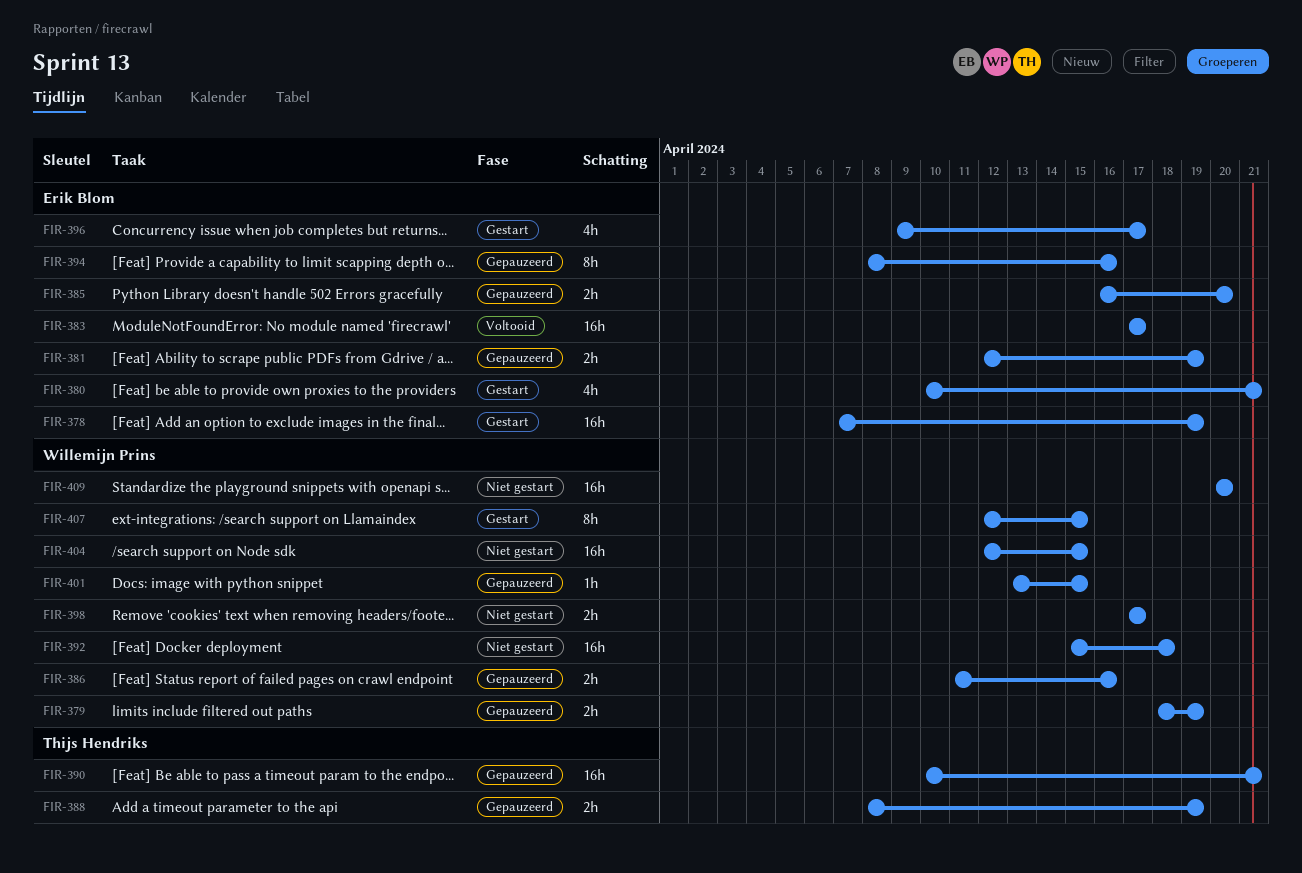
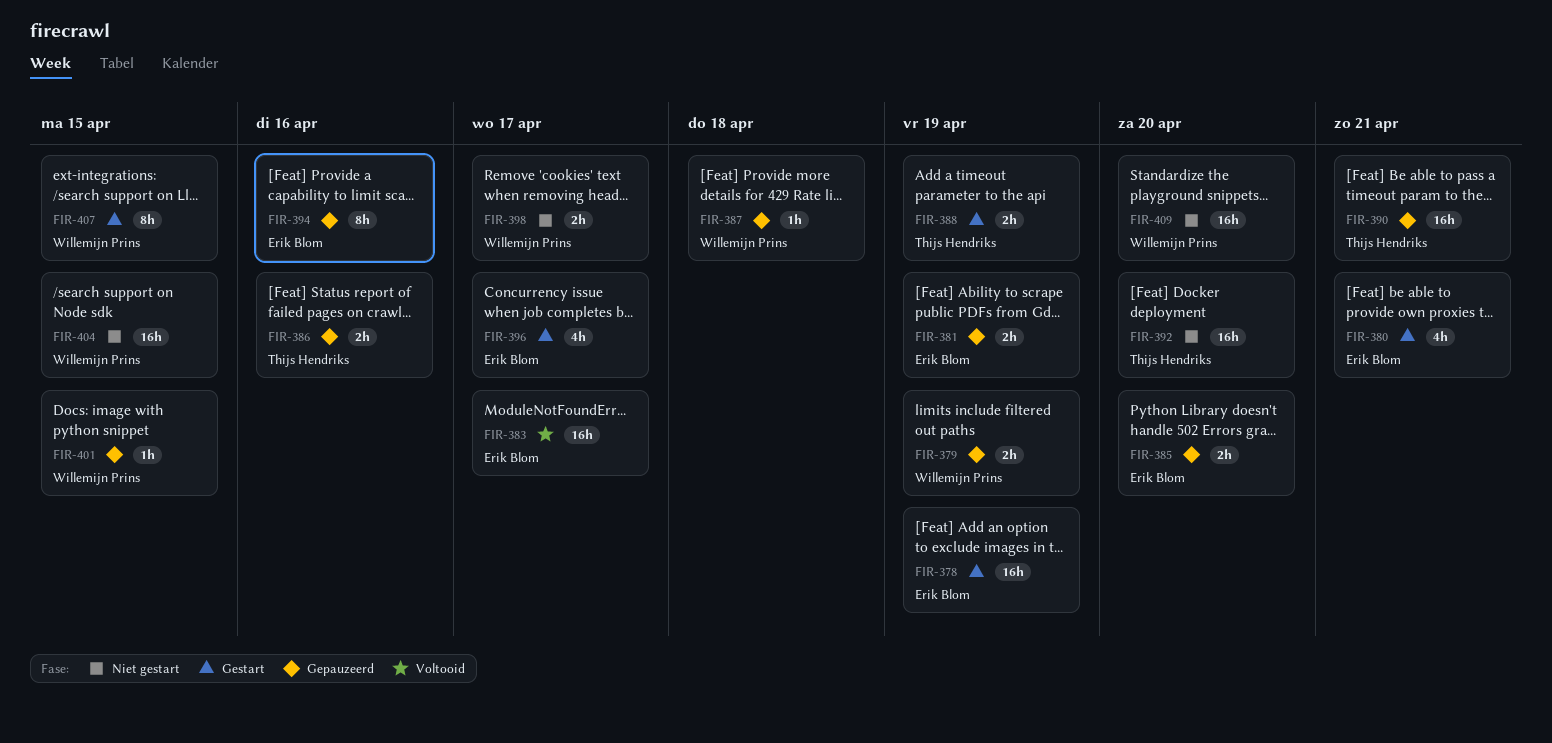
FIR-386, owner: Willemijn Prins -> Thijs Hendriks
FIR-387: none -> present
FIR-388, status: Gepauzeerd -> Gestart
FIR-392, owner: Willemijn Prins -> Thijs Hendriks
FIR-392, due: Apr 18 -> Apr 20

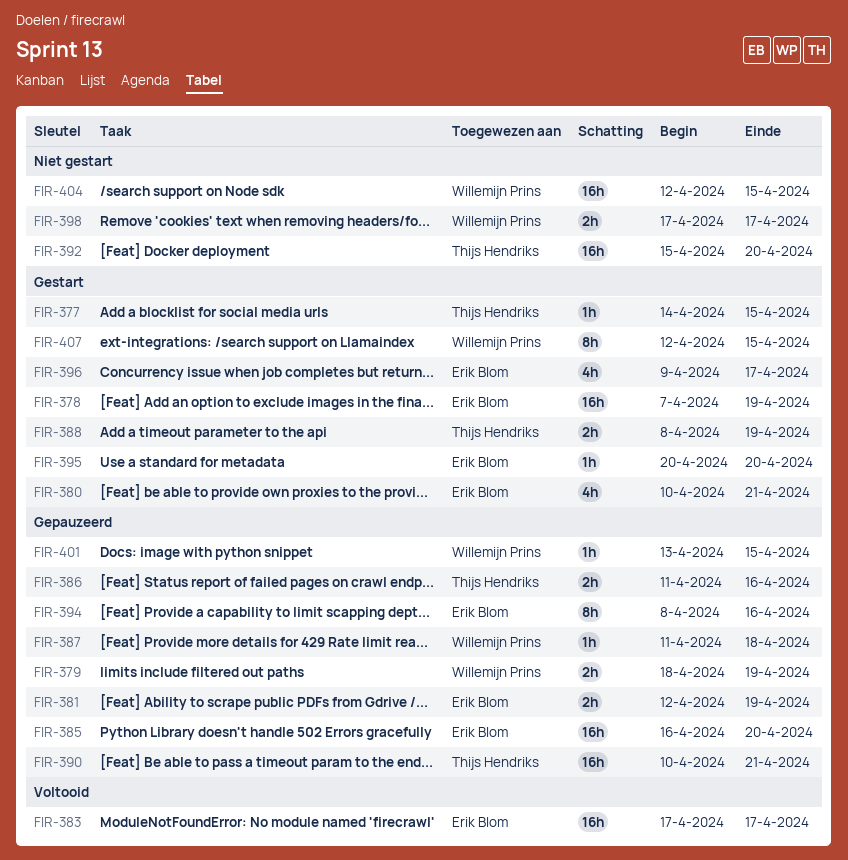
FIR-377: none -> present
FIR-385, estimate: 2h -> 16h
FIR-395: none -> present
FIR-409: present -> none

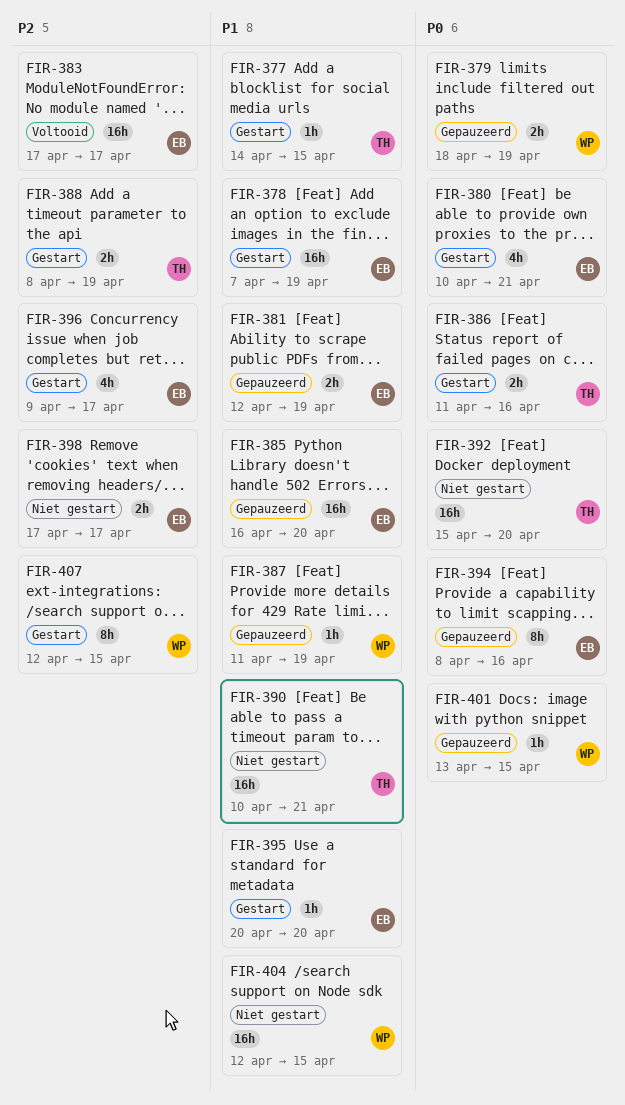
FIR-386, status: Gepauzeerd -> Gestart
FIR-387, due: Apr 18 -> Apr 19
FIR-390, status: Gepauzeerd -> Niet gestart
FIR-398, owner: Willemijn Prins -> Erik Blom

